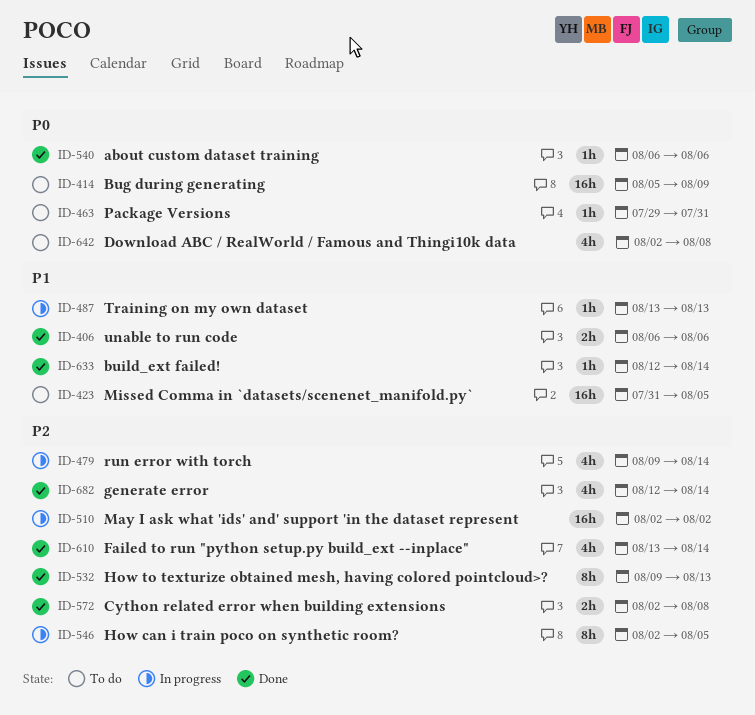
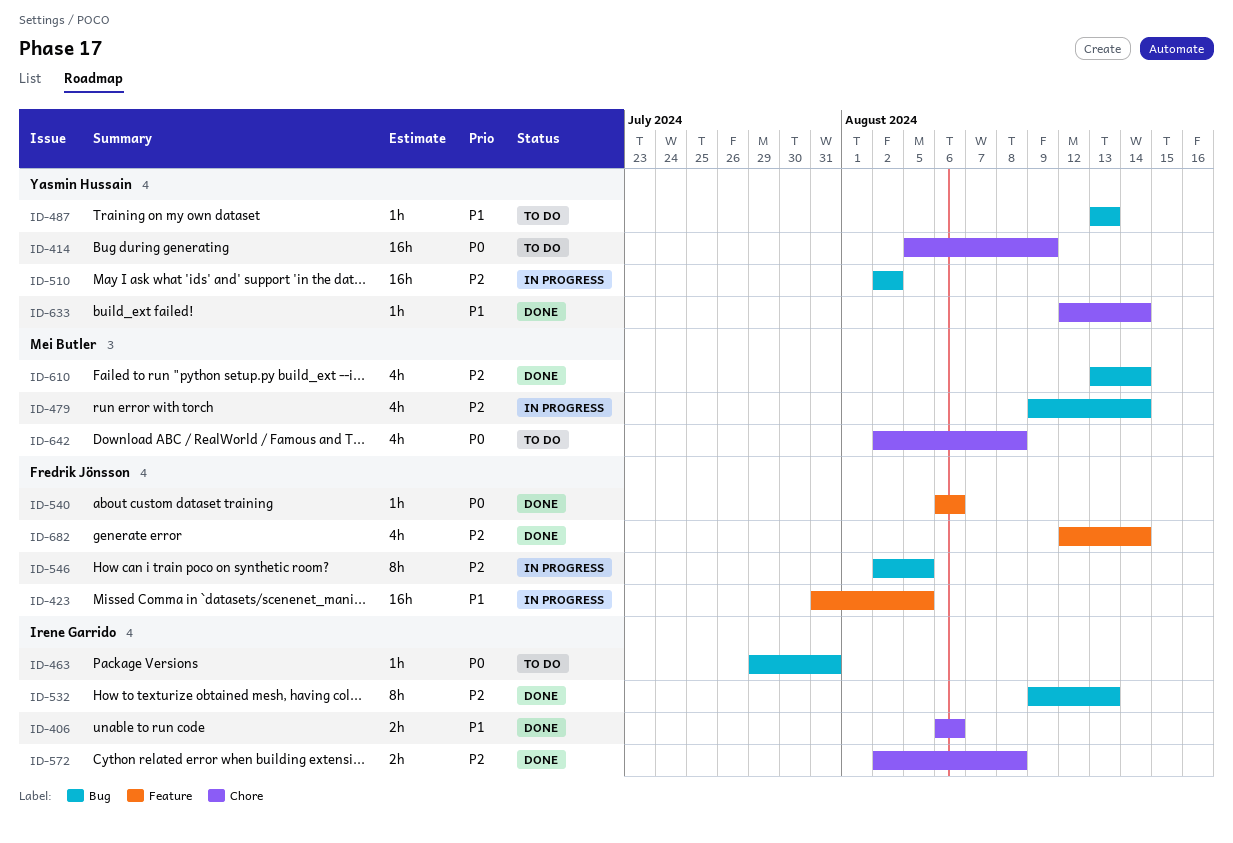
ID-423, status: To do -> In progress
ID-487, status: In progress -> To do

